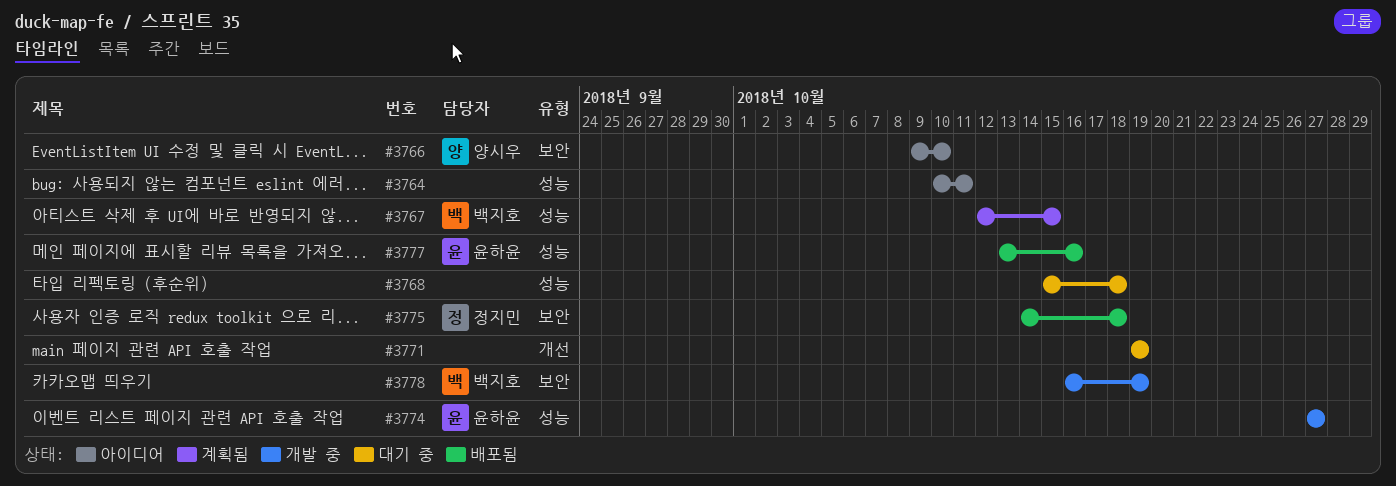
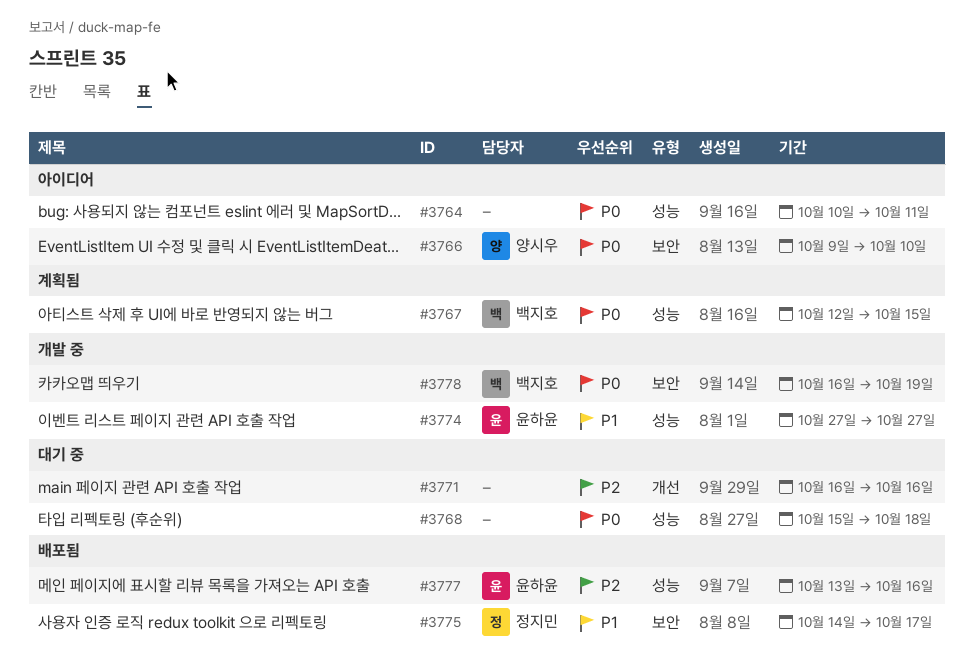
#3771, start: Oct 19 -> Oct 16
#3771, due: Oct 19 -> Oct 16
#3775, due: Oct 18 -> Oct 17

